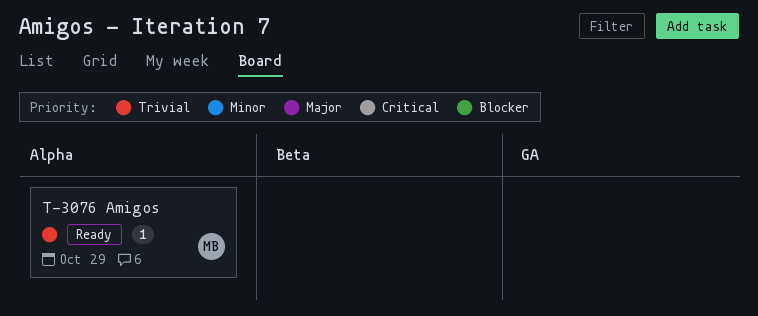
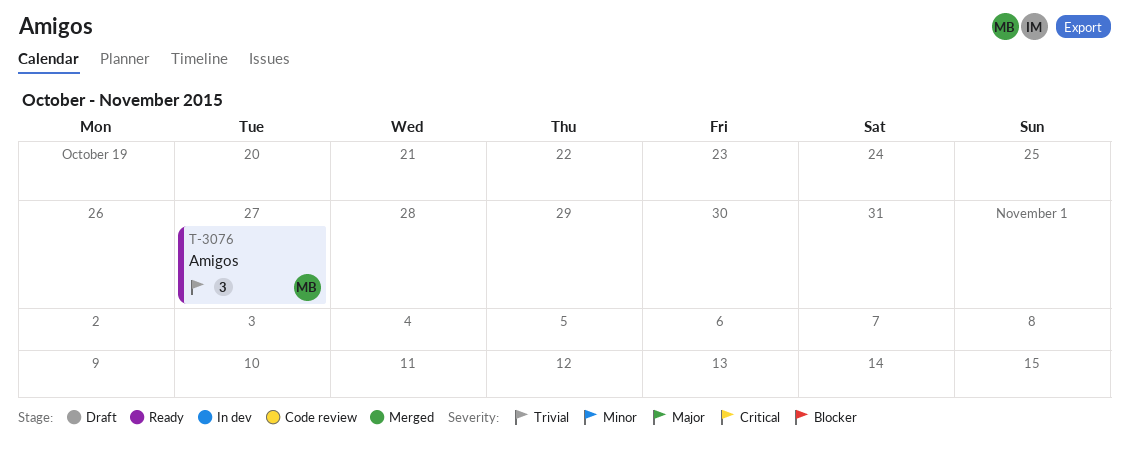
T-3076, estimate: 1 -> 3
T-3076, due: Oct 29 -> Oct 27

